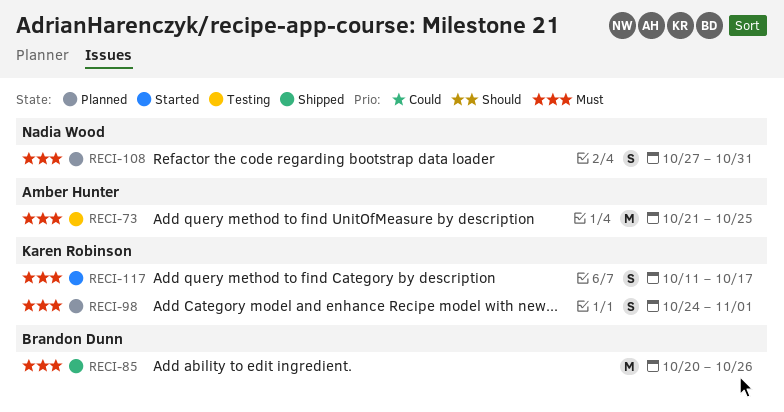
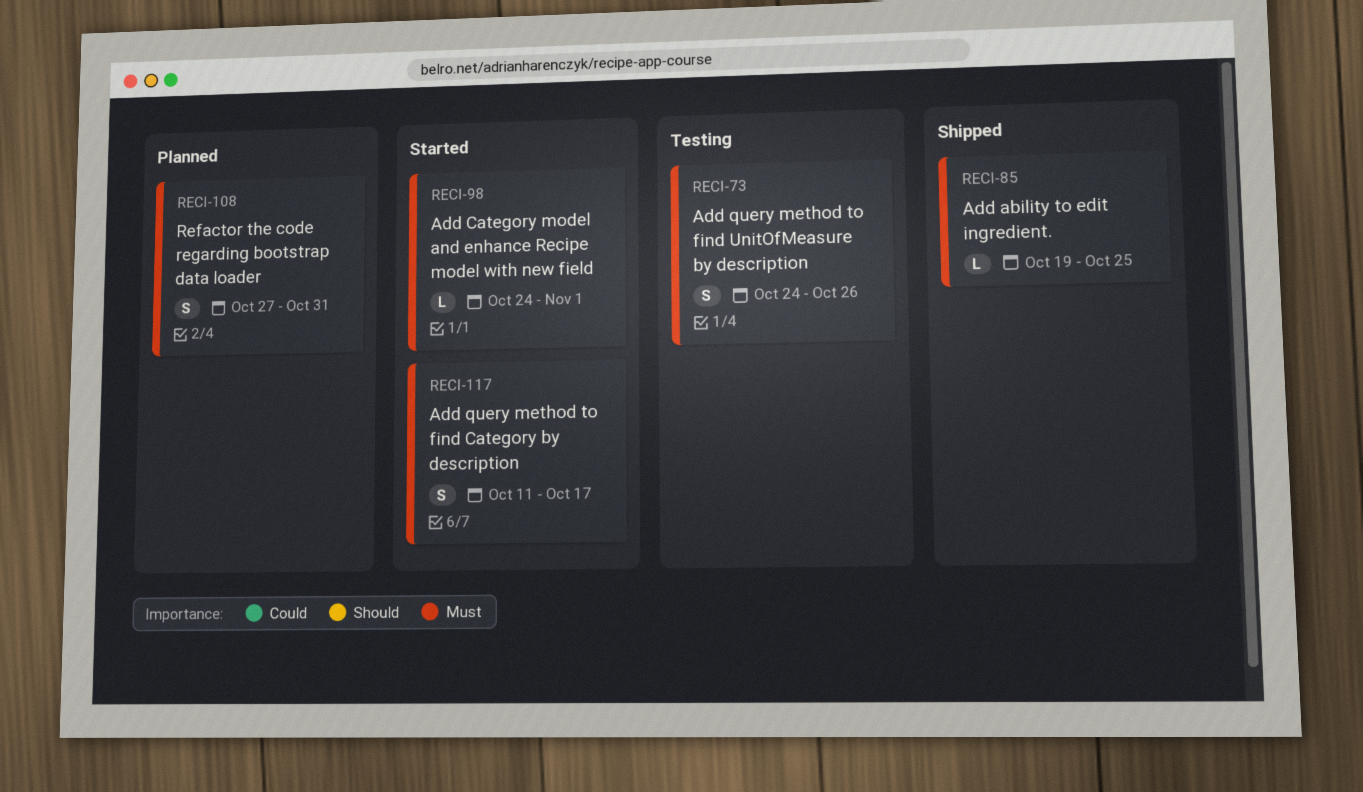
RECI-73, estimate: M -> S
RECI-73, start: Oct 21 -> Oct 24
RECI-73, due: Oct 25 -> Oct 26
RECI-85, estimate: M -> L
RECI-85, start: Oct 20 -> Oct 19
RECI-85, due: Oct 26 -> Oct 25
RECI-98, status: Planned -> Started
RECI-98, estimate: S -> L

